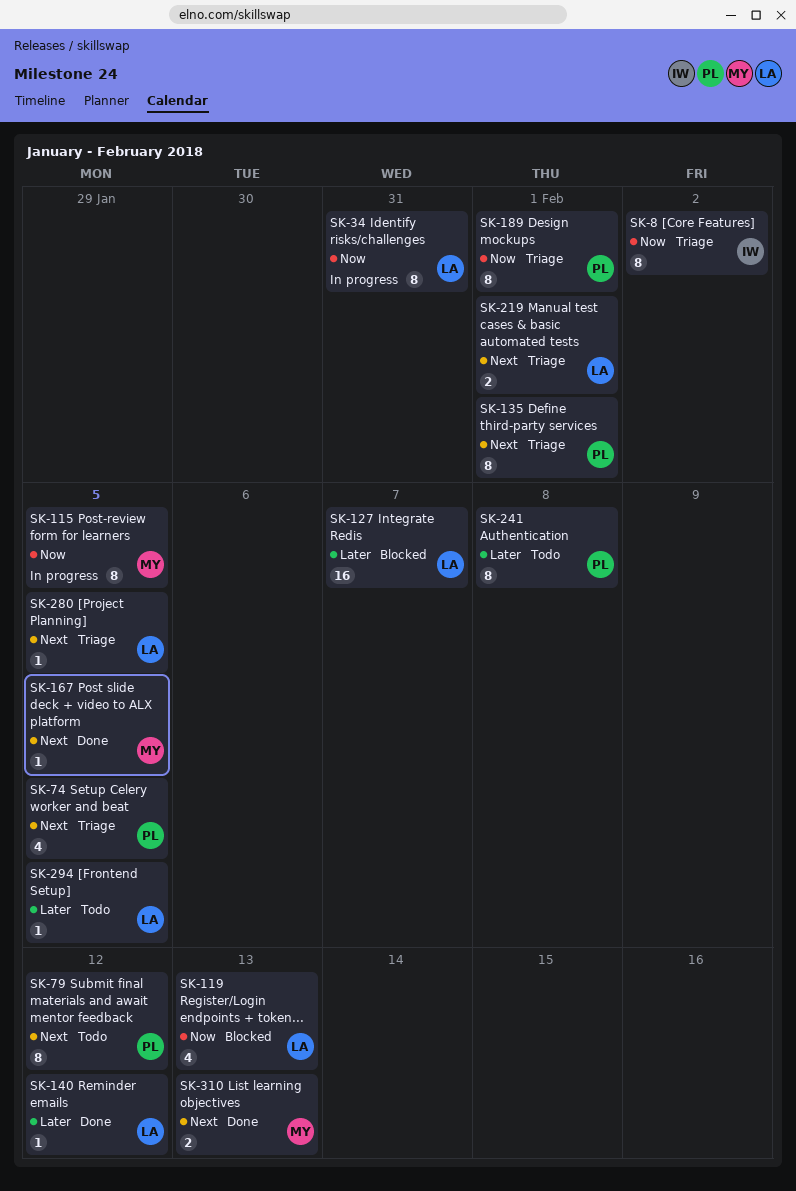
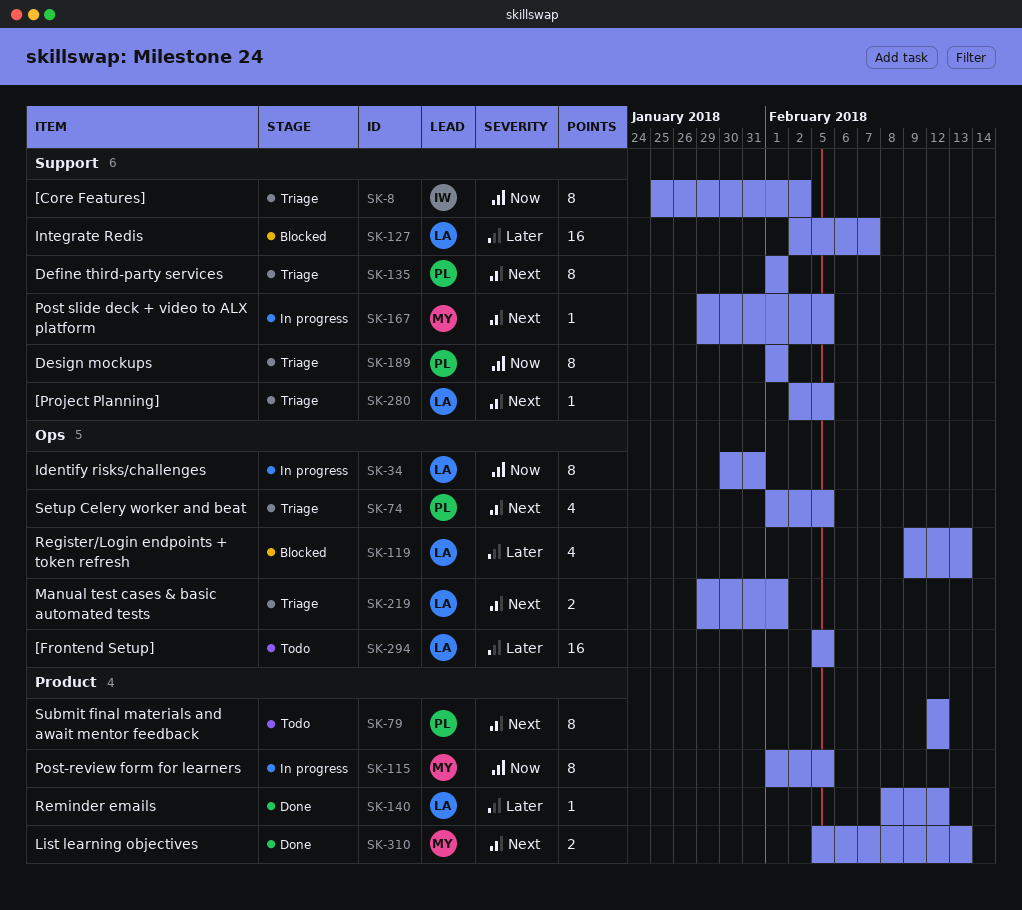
SK-119, priority: Now -> Later
SK-167, status: Done -> In progress
SK-241: present -> none
SK-294, estimate: 1 -> 16

